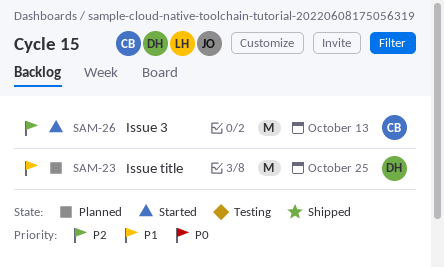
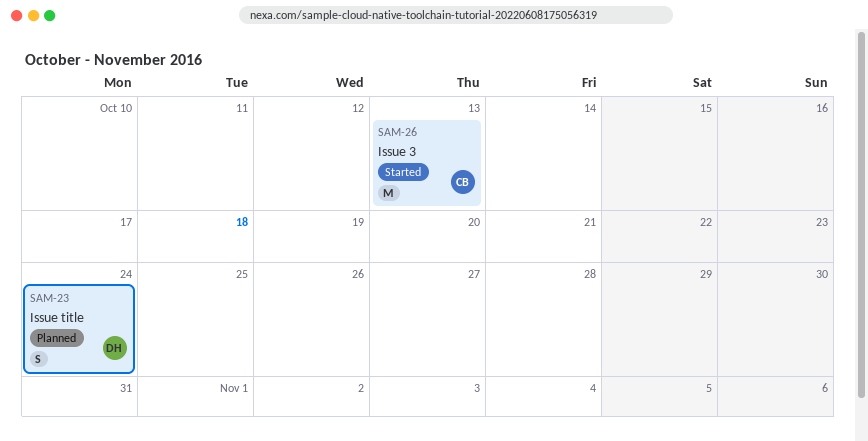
SAM-23, estimate: M -> S
SAM-23, due: Oct 25 -> Oct 24

